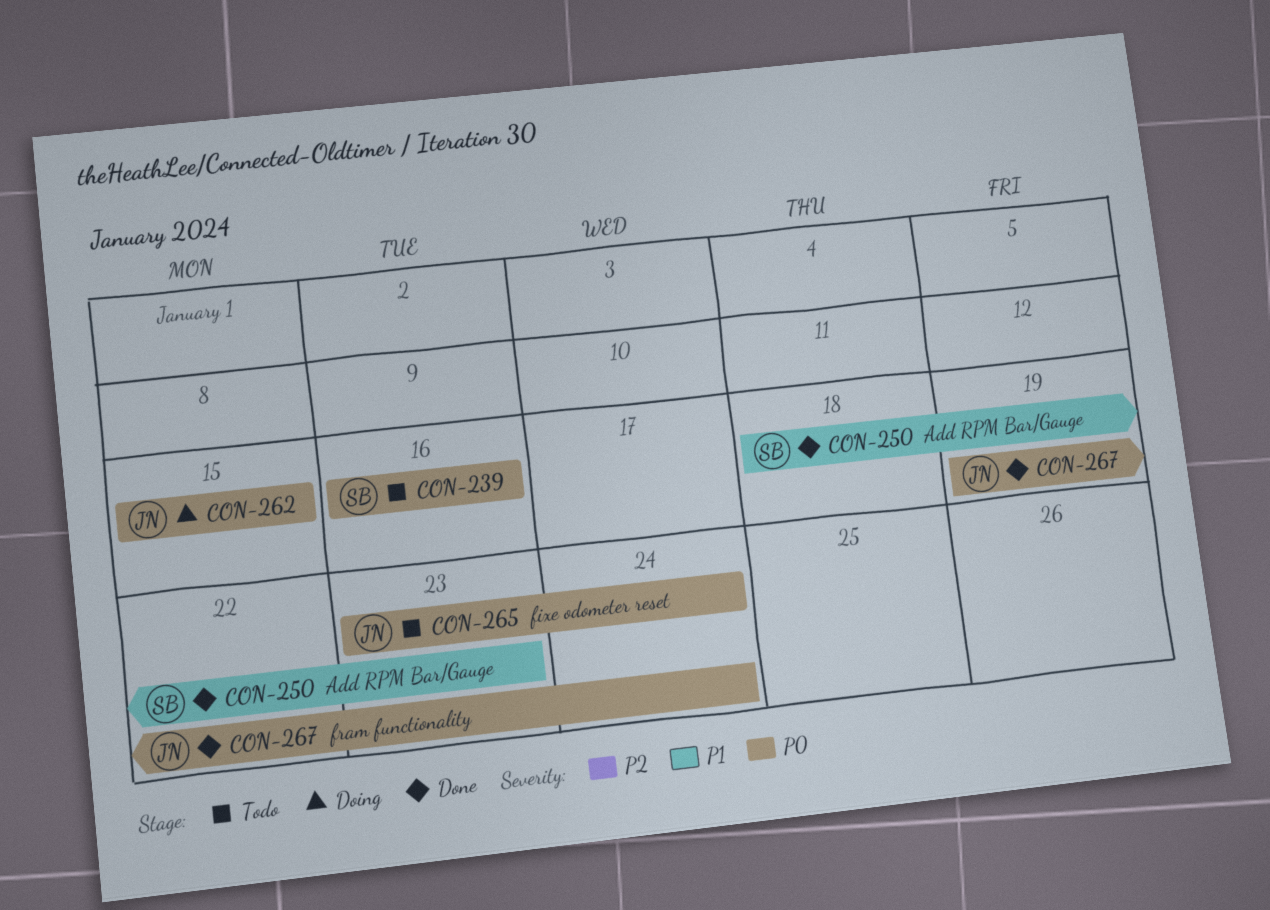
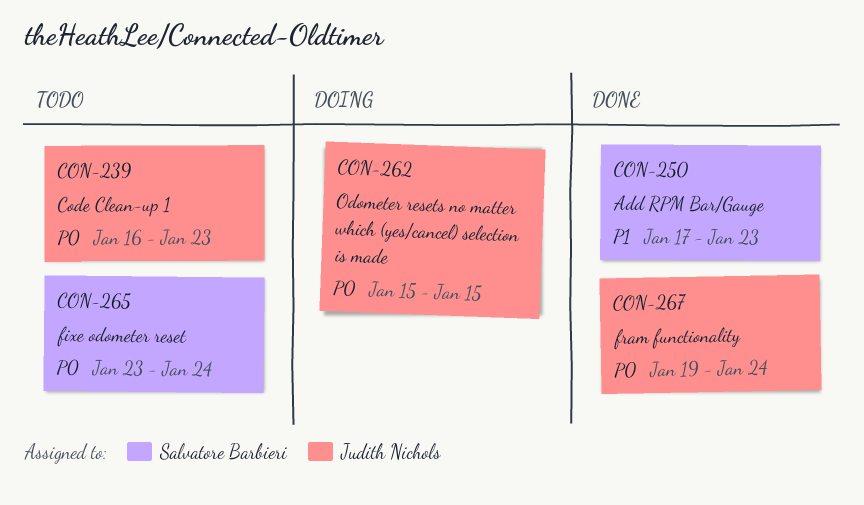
CON-239, owner: Salvatore Barbieri -> Judith Nichols
CON-239, due: Jan 16 -> Jan 23
CON-250, start: Jan 18 -> Jan 17
CON-265, owner: Judith Nichols -> Salvatore Barbieri

